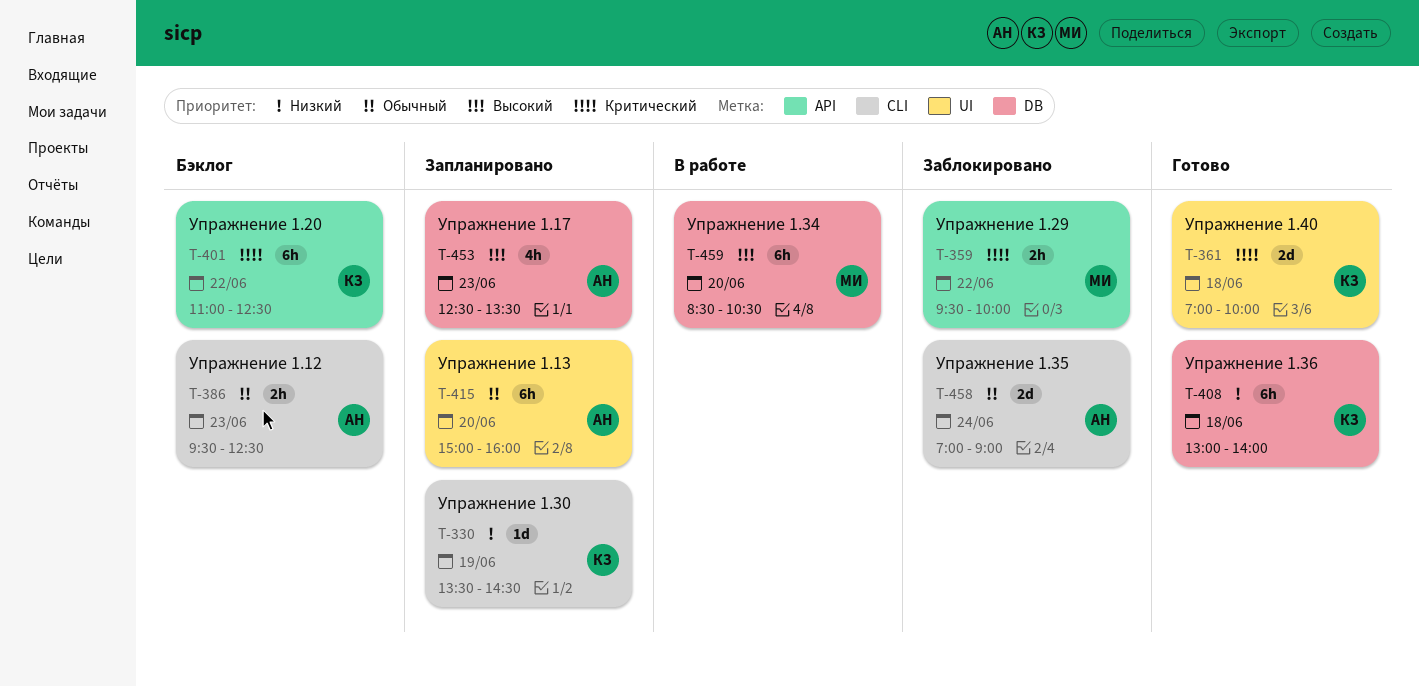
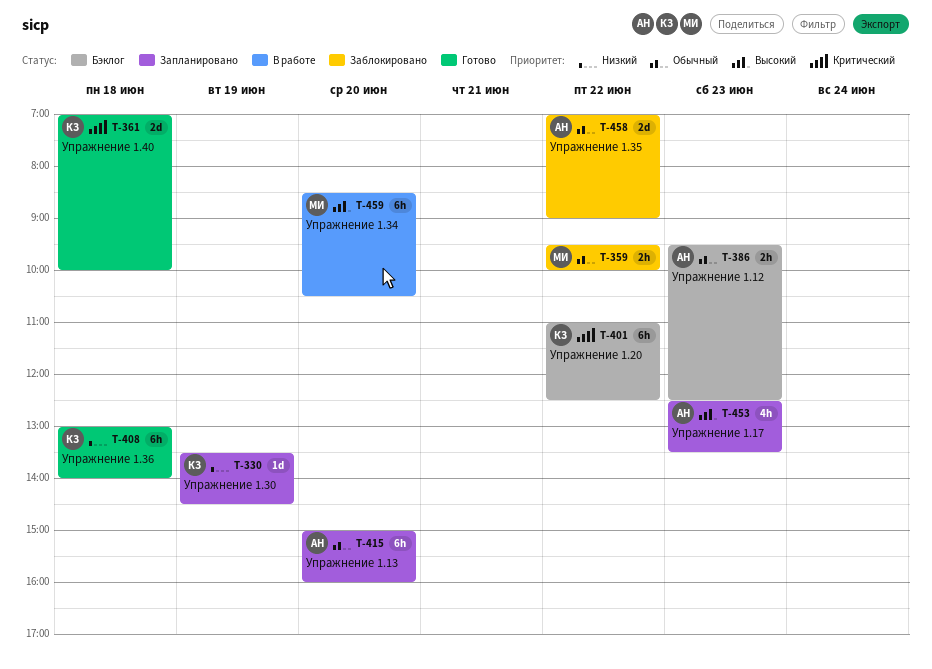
T-359, priority: Критический -> Обычный
T-458, day: Jun 24 -> Jun 22

